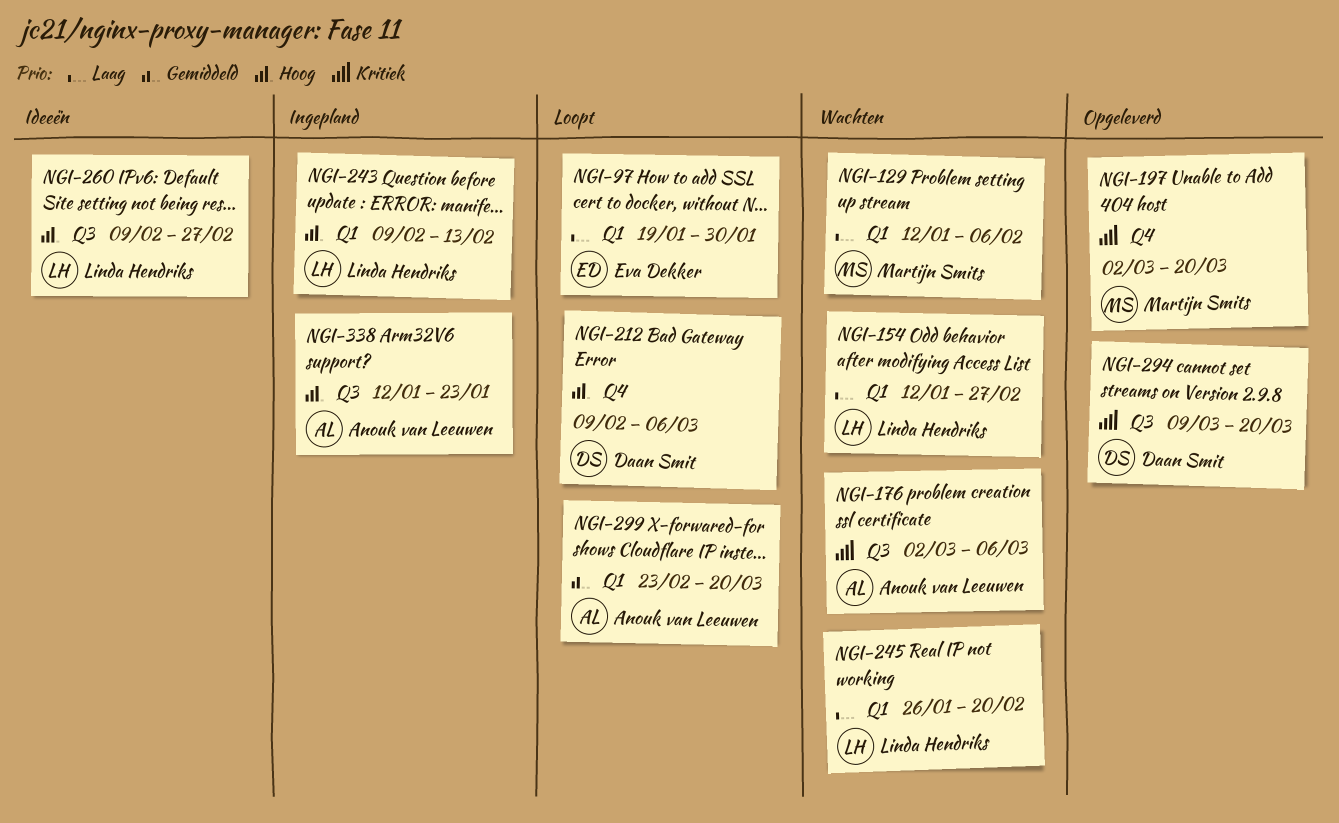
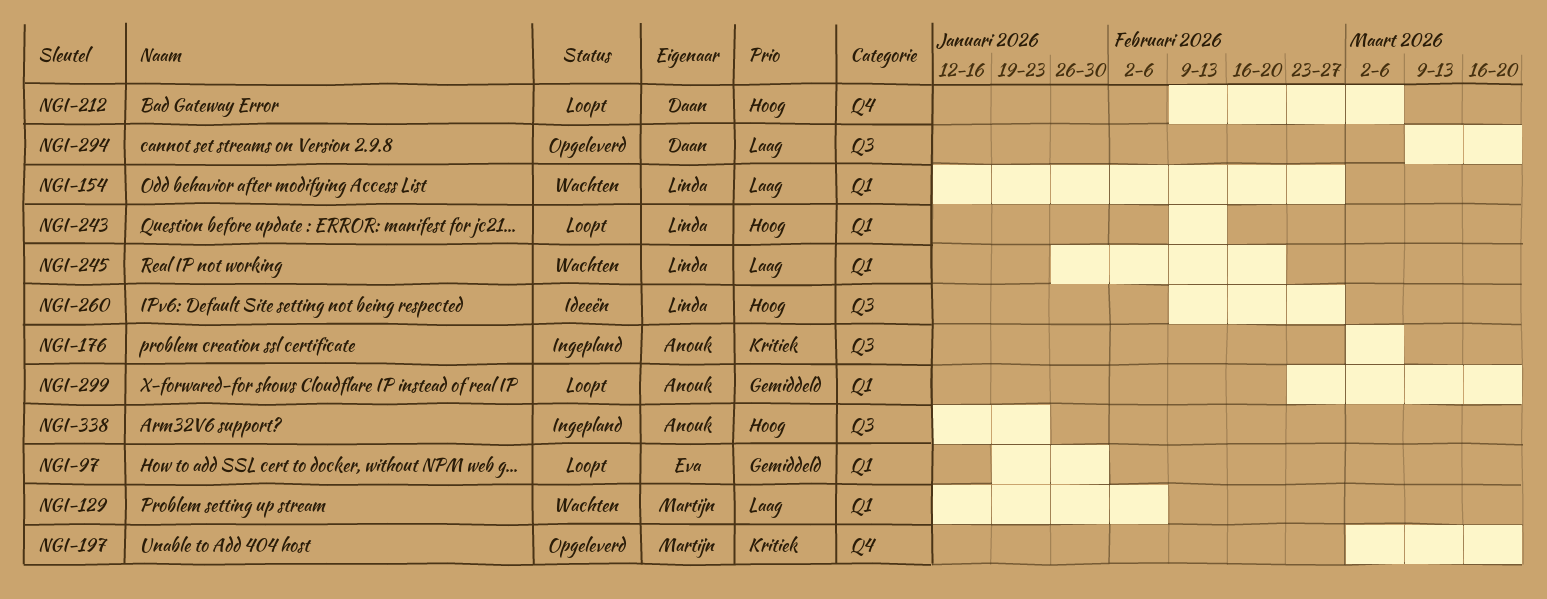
NGI-97, priority: Laag -> Gemiddeld
NGI-176, status: Wachten -> Ingepland
NGI-243, status: Ingepland -> Loopt
NGI-294, priority: Kritiek -> Laag

